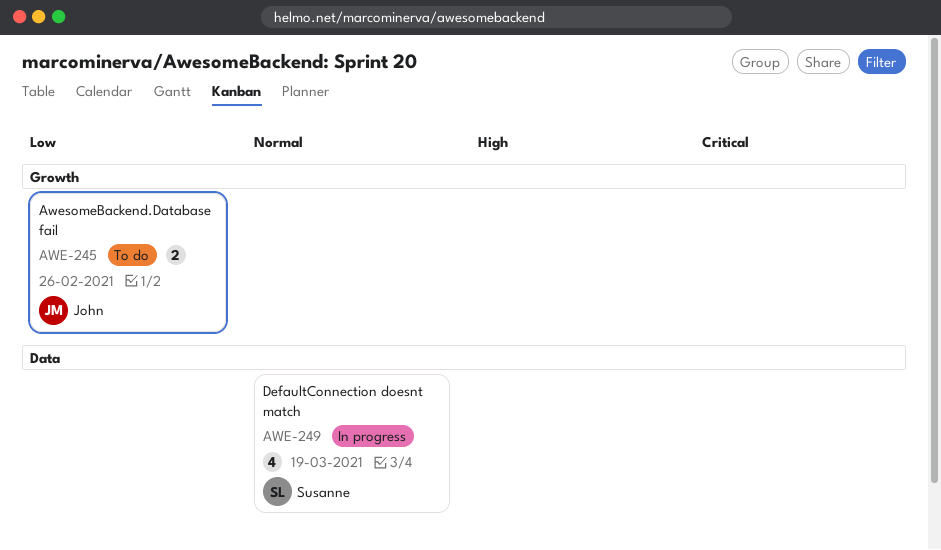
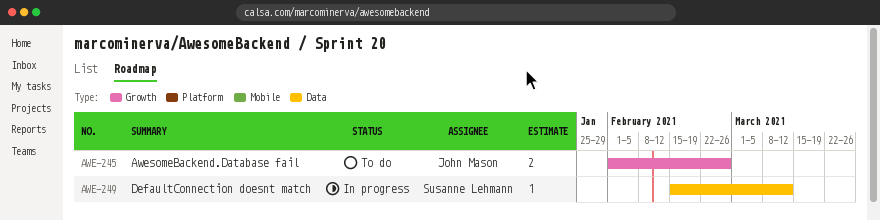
AWE-249, estimate: 4 -> 1
AWE-249, due: Mar 19 -> Mar 12

